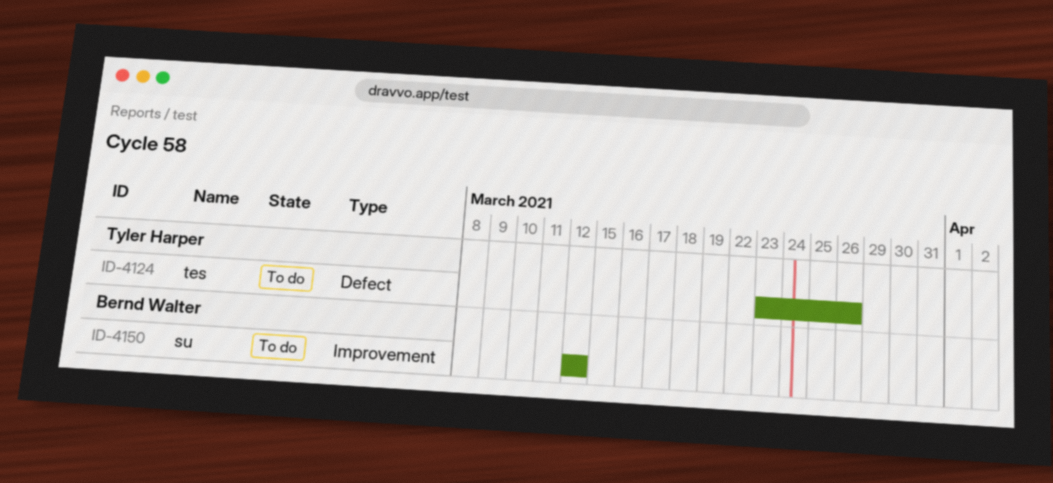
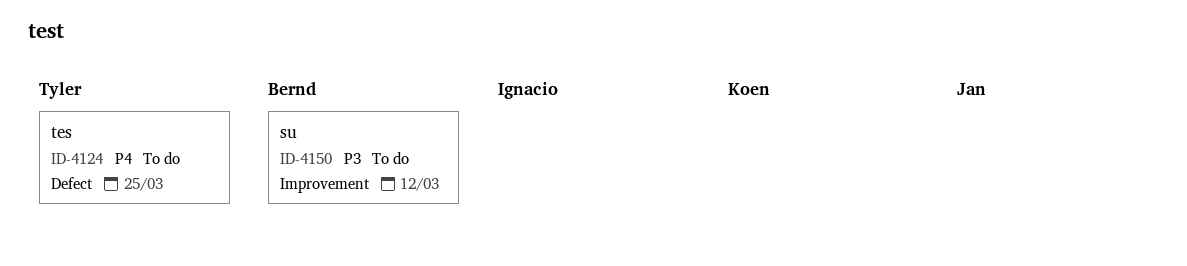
ID-4124, due: Mar 26 -> Mar 25

